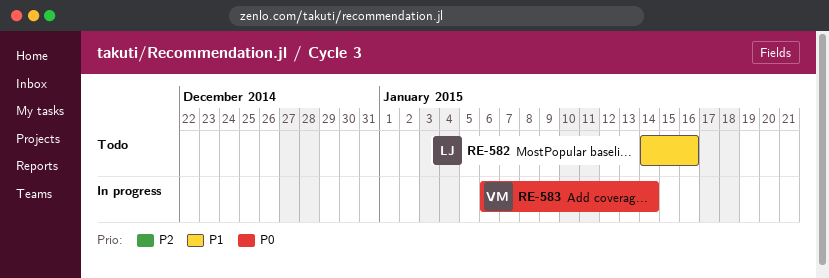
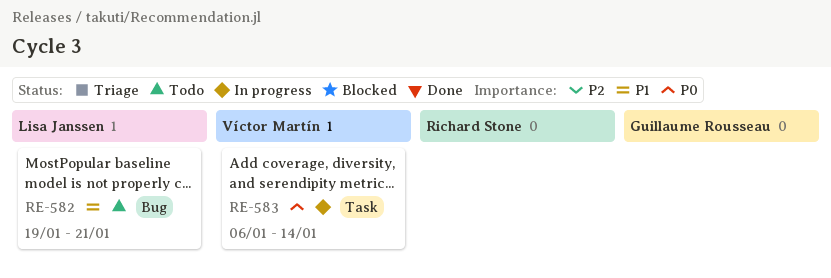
RE-582, start: Jan 14 -> Jan 19
RE-582, due: Jan 16 -> Jan 21

